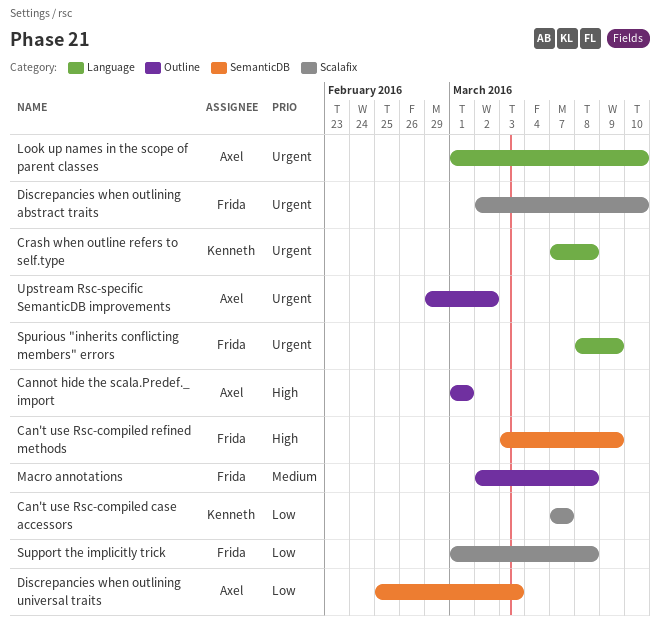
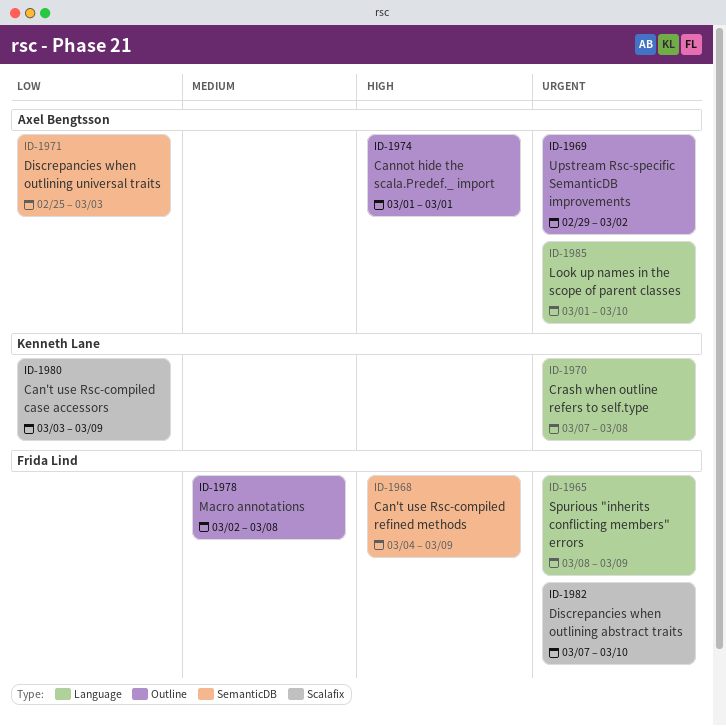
Can't use Rsc-compiled case accessors, start: Mar 7 -> Mar 3
Can't use Rsc-compiled case accessors, due: Mar 7 -> Mar 9
Can't use Rsc-compiled refined methods, start: Mar 3 -> Mar 4
Discrepancies when outlining abstract traits, start: Mar 2 -> Mar 7
Support the implicitly trick: present -> none

